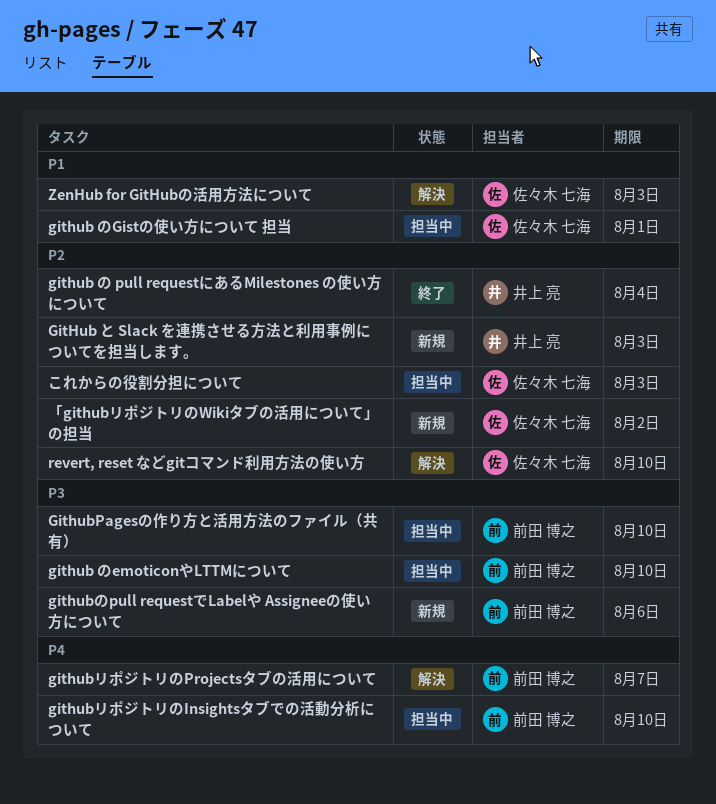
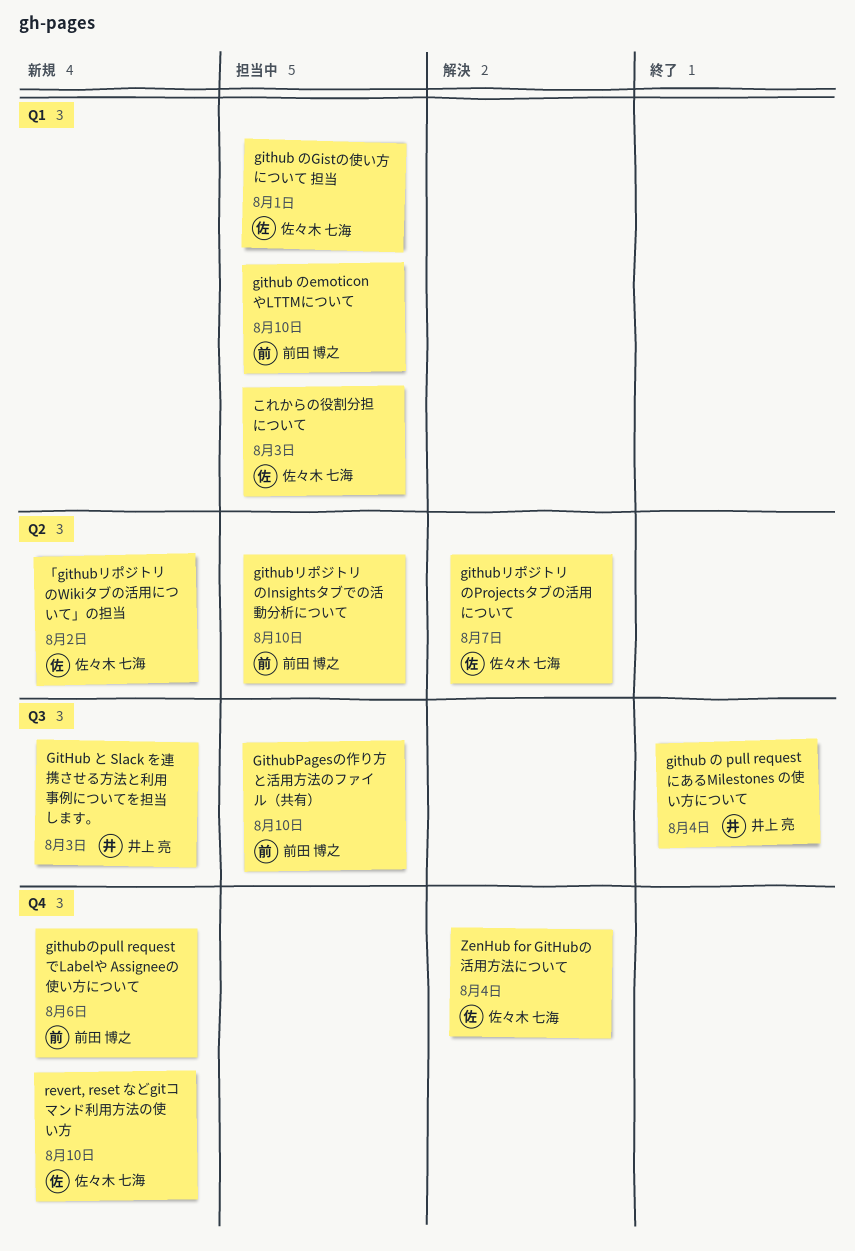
githubリポジトリのProjectsタブの活用について, owner: 前田 博之 -> 佐々木 七海
revert, reset などgitコマンド利用方法の使い方, status: 解決 -> 新規
ZenHub for GitHubの活用方法について, due: Aug 3 -> Aug 4

